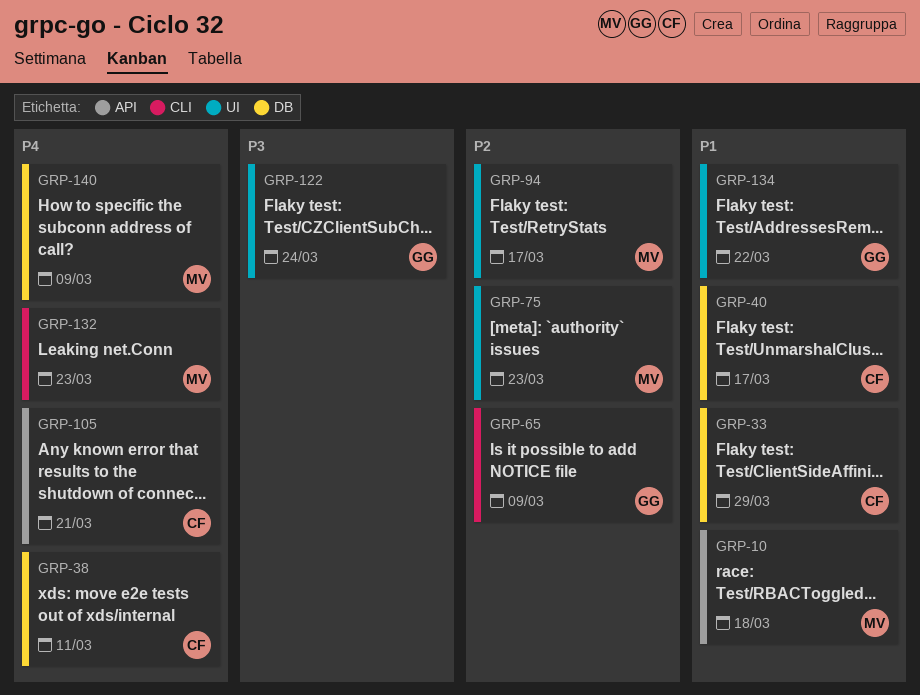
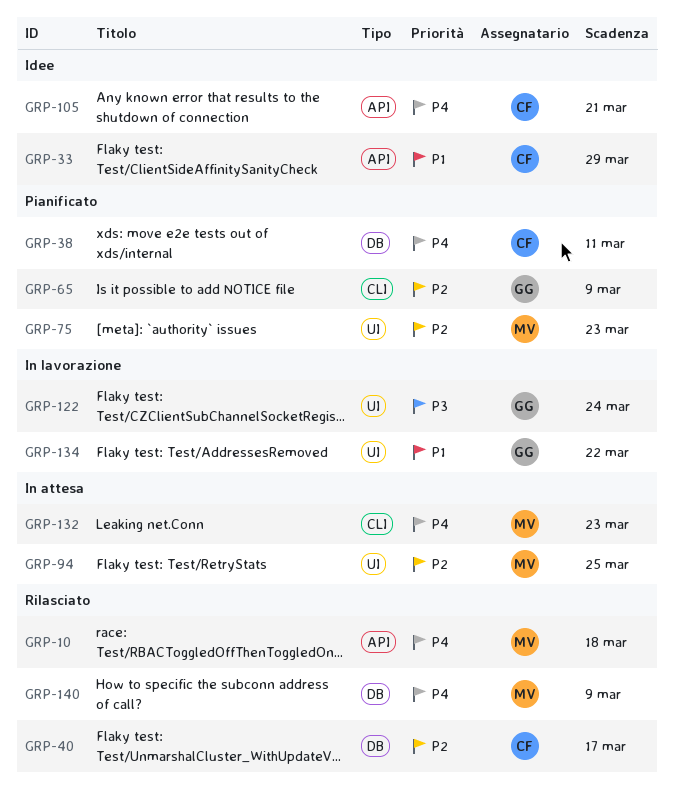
GRP-10, priority: P1 -> P4
GRP-33, label: DB -> API
GRP-40, priority: P1 -> P2
GRP-94, due: Mar 17 -> Mar 25

